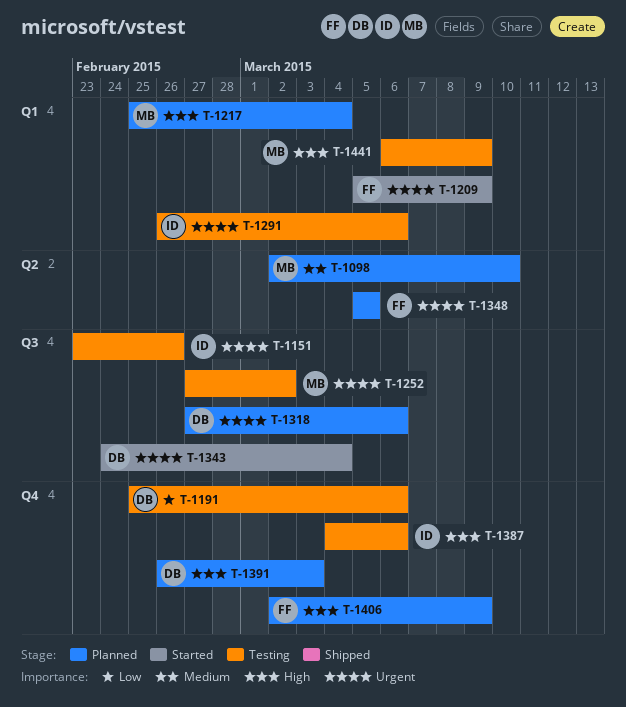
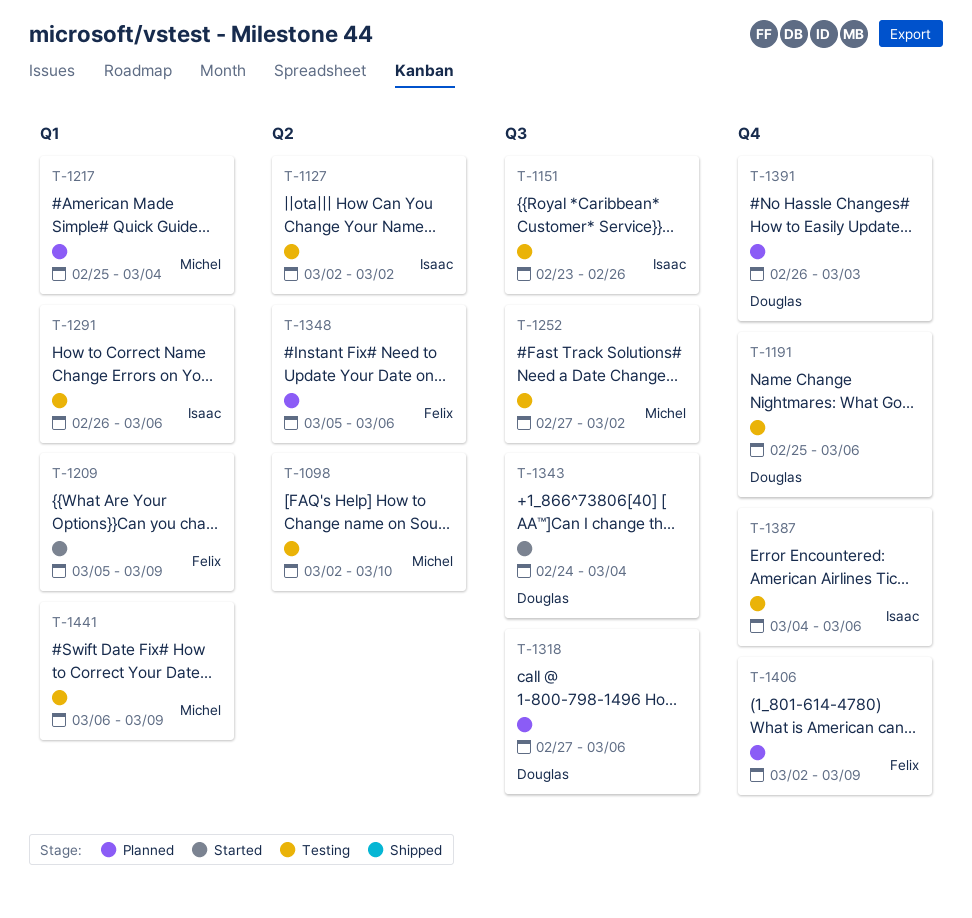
T-1098, status: Planned -> Testing
T-1127: none -> present
T-1348, due: Mar 5 -> Mar 6

